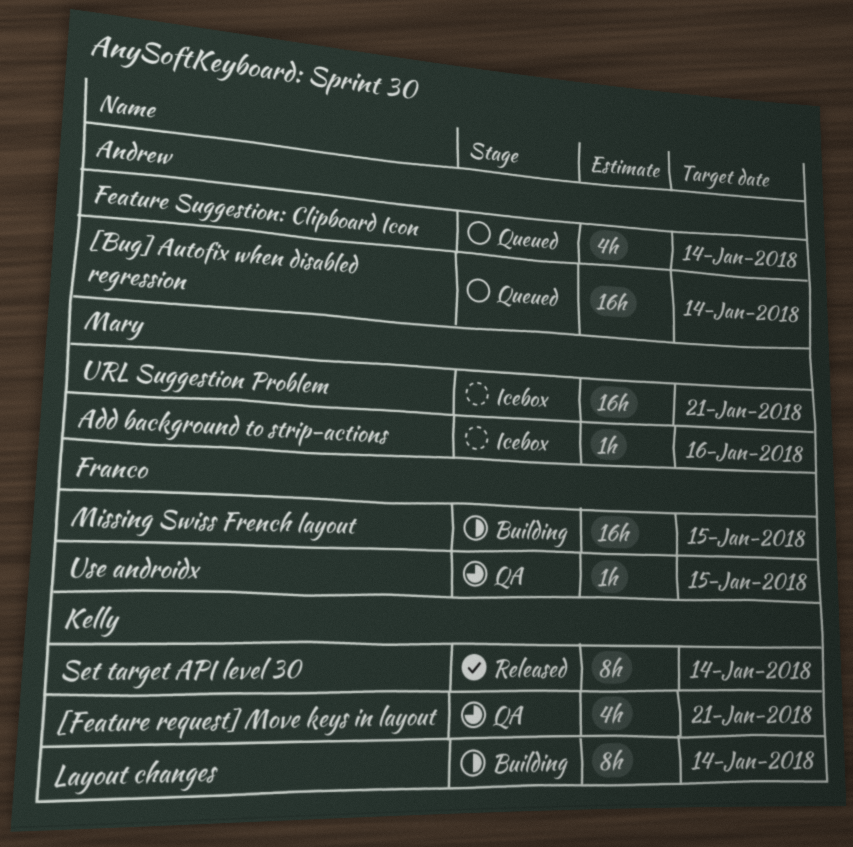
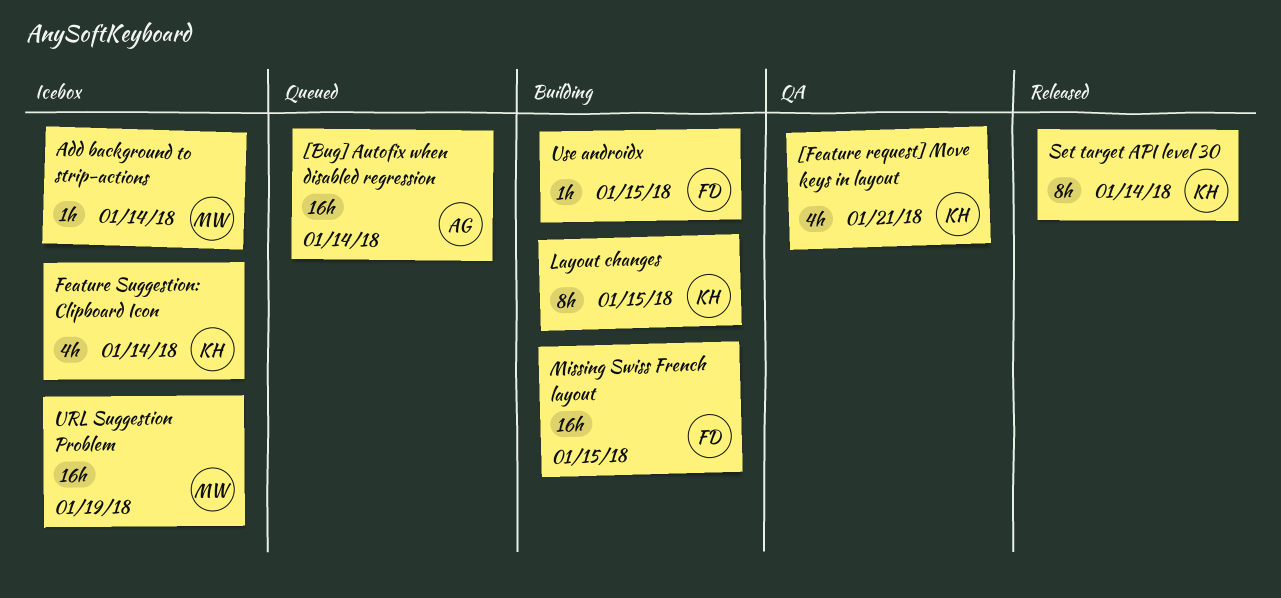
Add background to strip-actions, due: Jan 16 -> Jan 14
Feature Suggestion: Clipboard Icon, status: Queued -> Icebox
Feature Suggestion: Clipboard Icon, owner: Andrew -> Kelly
Layout changes, due: Jan 14 -> Jan 15
URL Suggestion Problem, due: Jan 21 -> Jan 19
Use androidx, status: QA -> Building

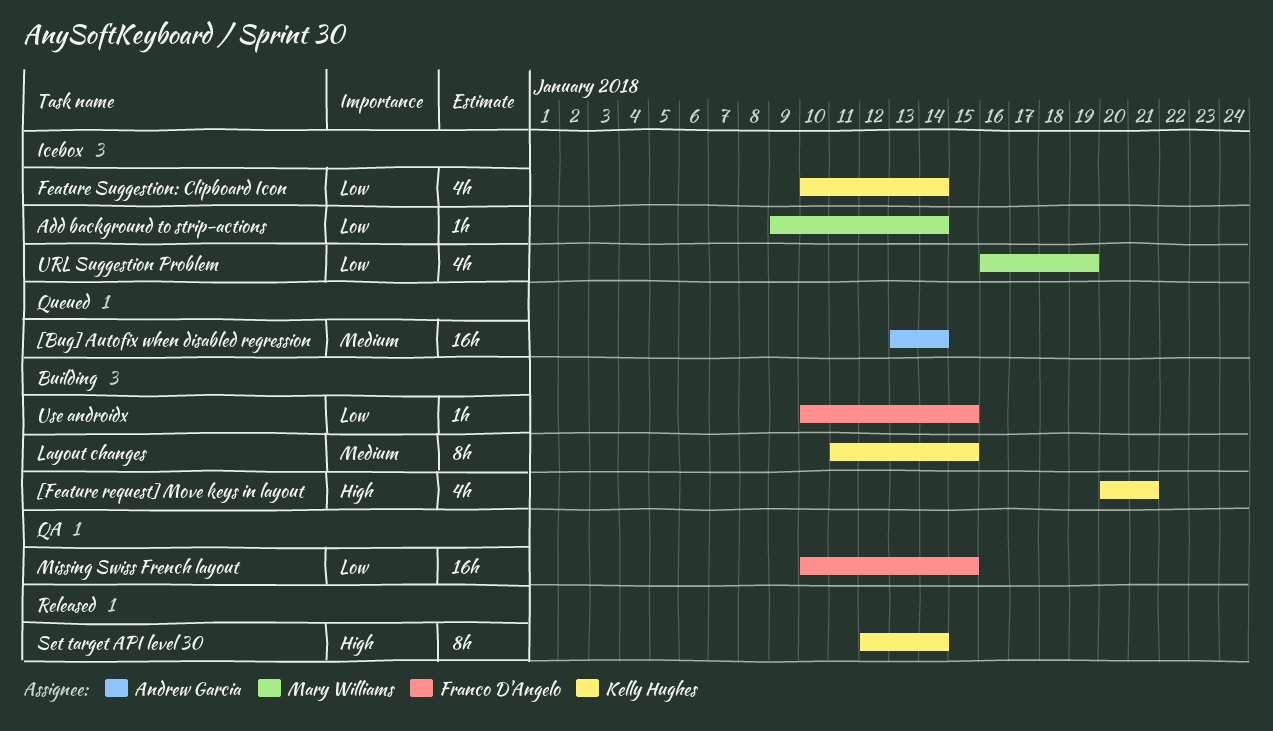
[Feature request] Move keys in layout, status: QA -> Building
Missing Swiss French layout, status: Building -> QA
URL Suggestion Problem, estimate: 16h -> 4h

